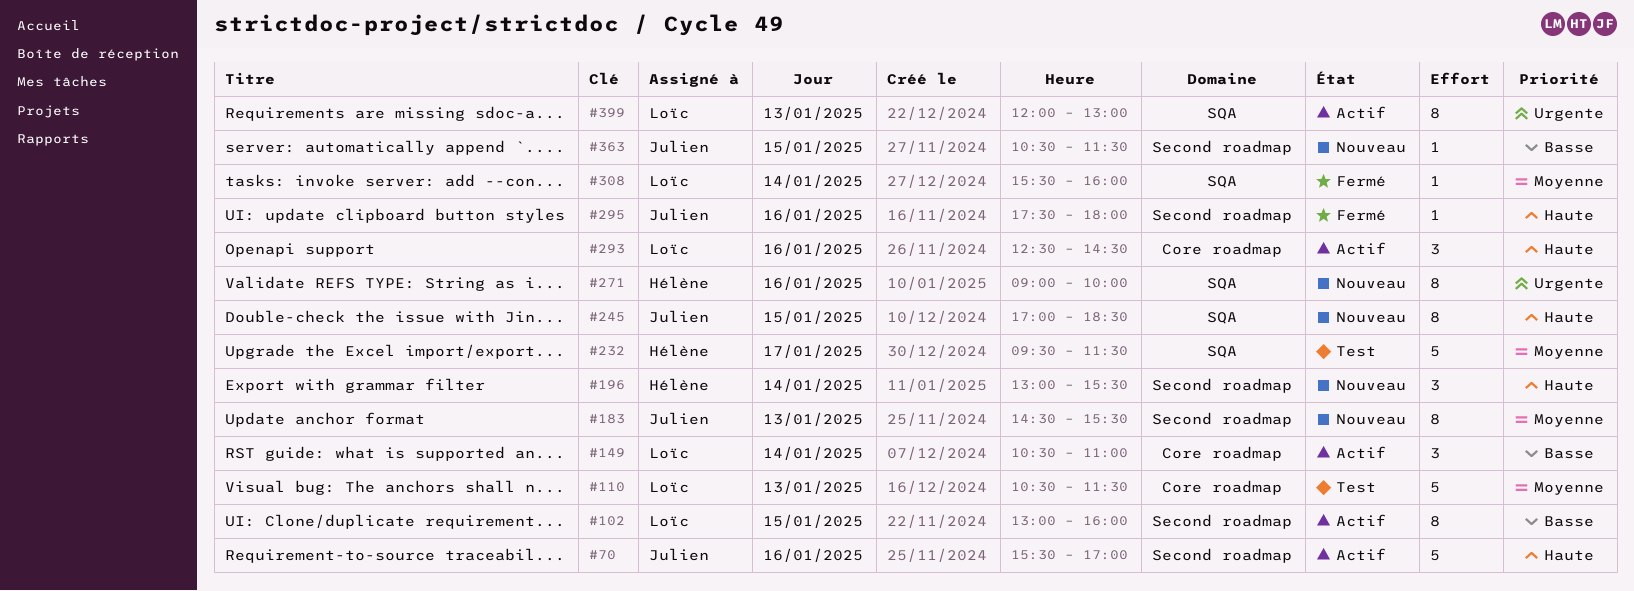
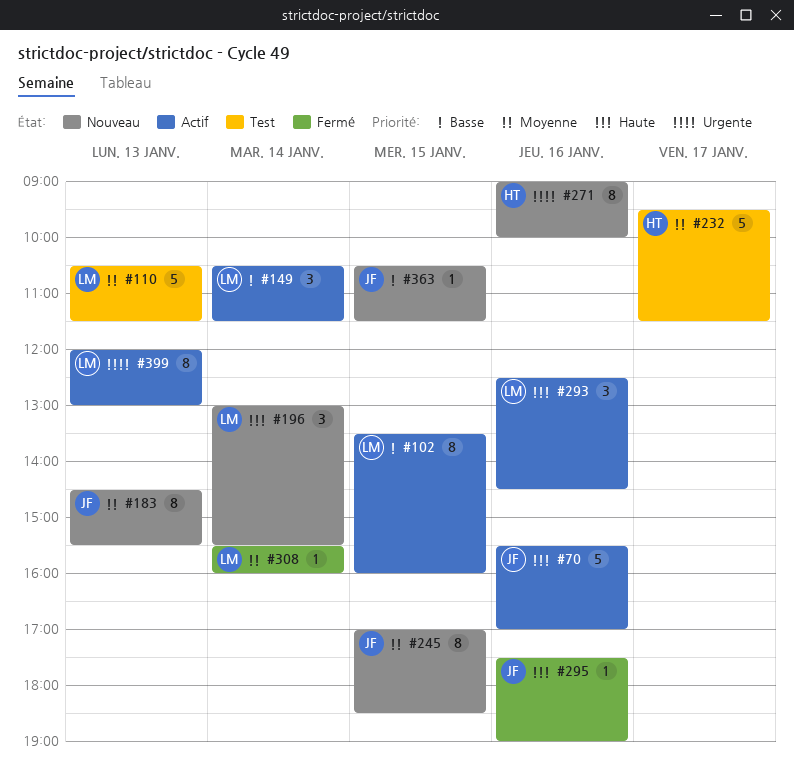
#102, begins: 13:00 -> 13:30
#149, ends: 11:00 -> 11:30
#196, owner: Hélène -> Loïc
#245, priority: Haute -> Moyenne
#295, ends: 18:00 -> 19:00

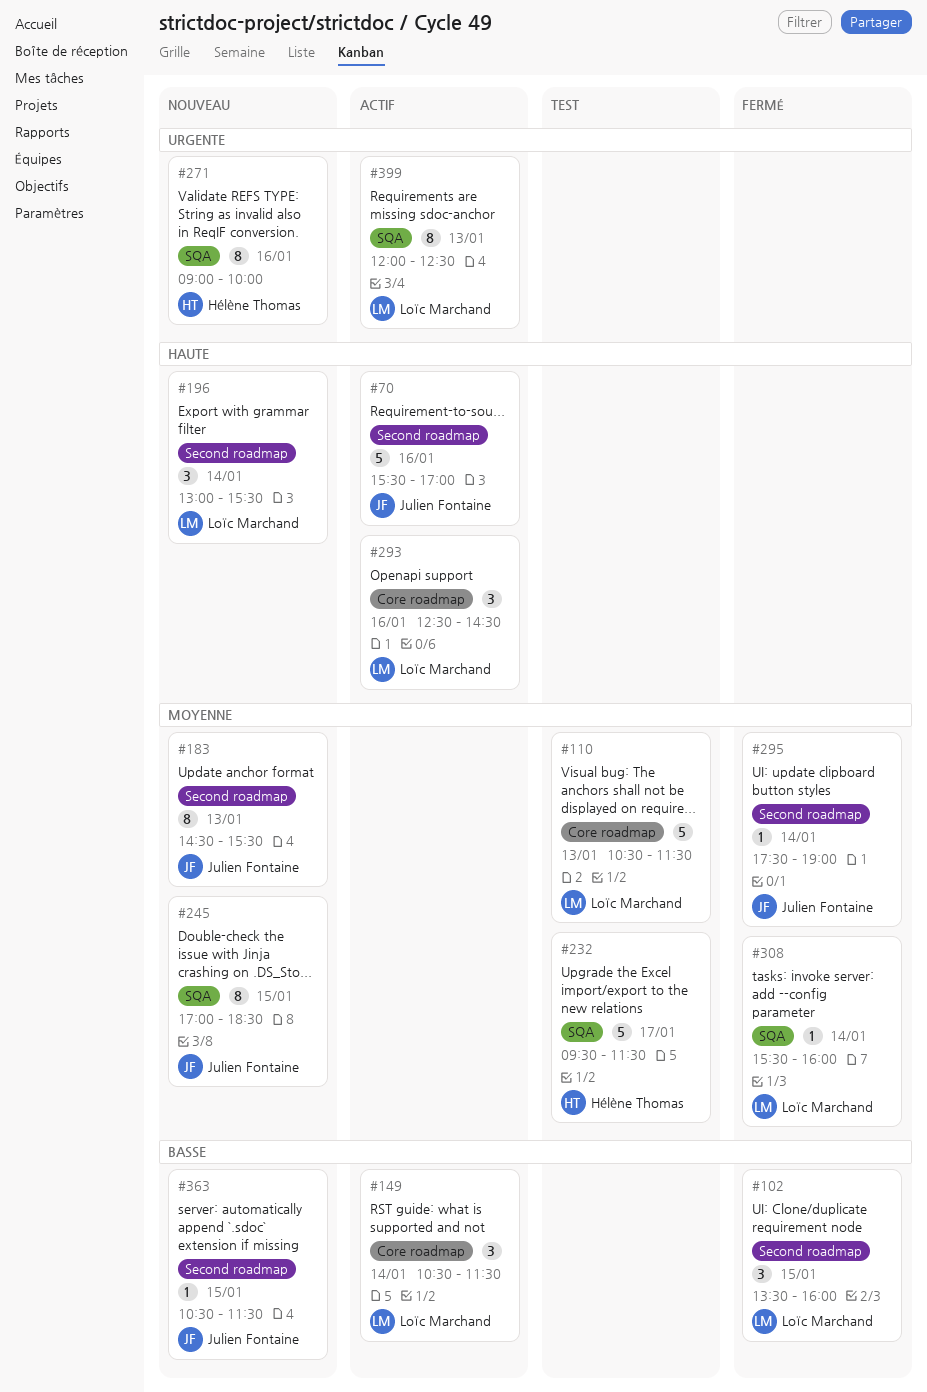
#102, status: Actif -> Fermé
#102, estimate: 8 -> 3
#295, priority: Haute -> Moyenne
#295, day: Jan 16 -> Jan 14
#399, ends: 13:00 -> 12:30

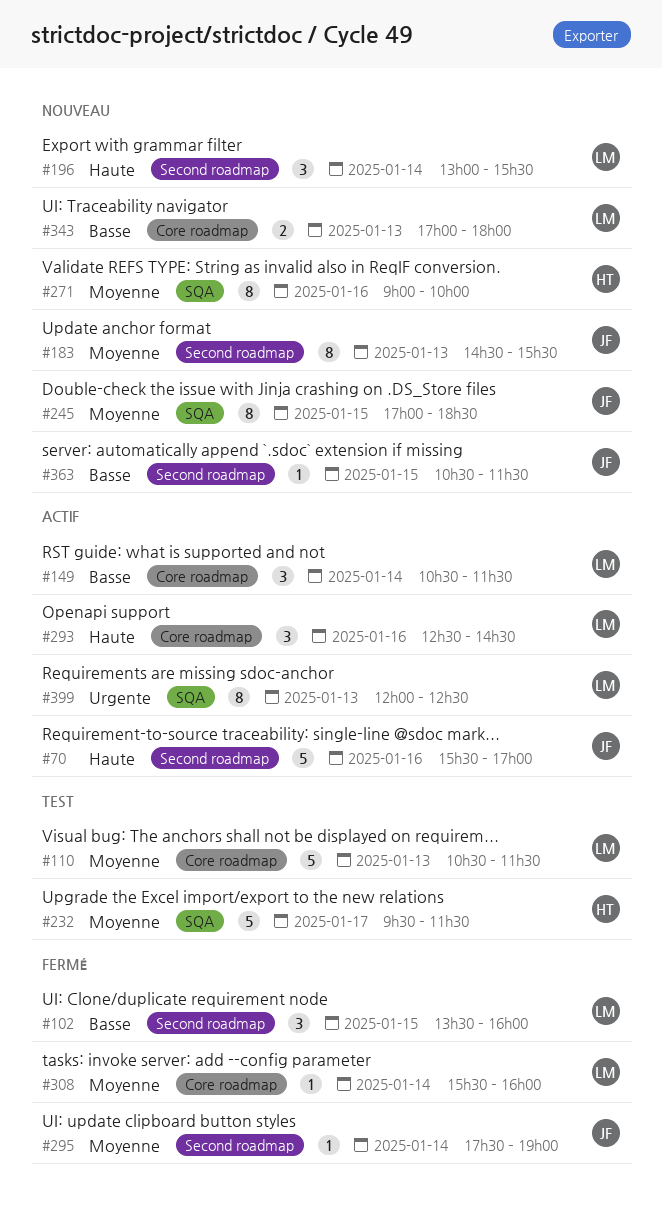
#271, priority: Urgente -> Moyenne
#308, label: SQA -> Core roadmap
#343: none -> present

